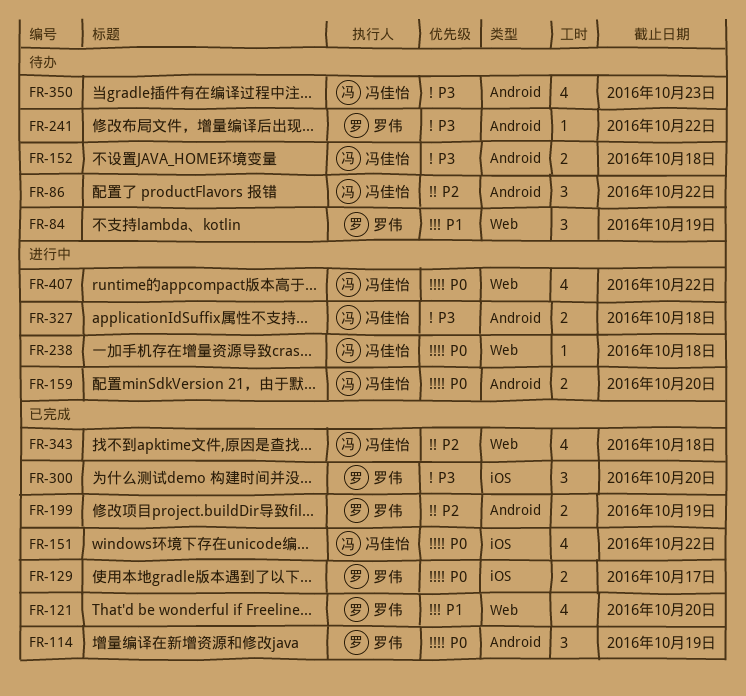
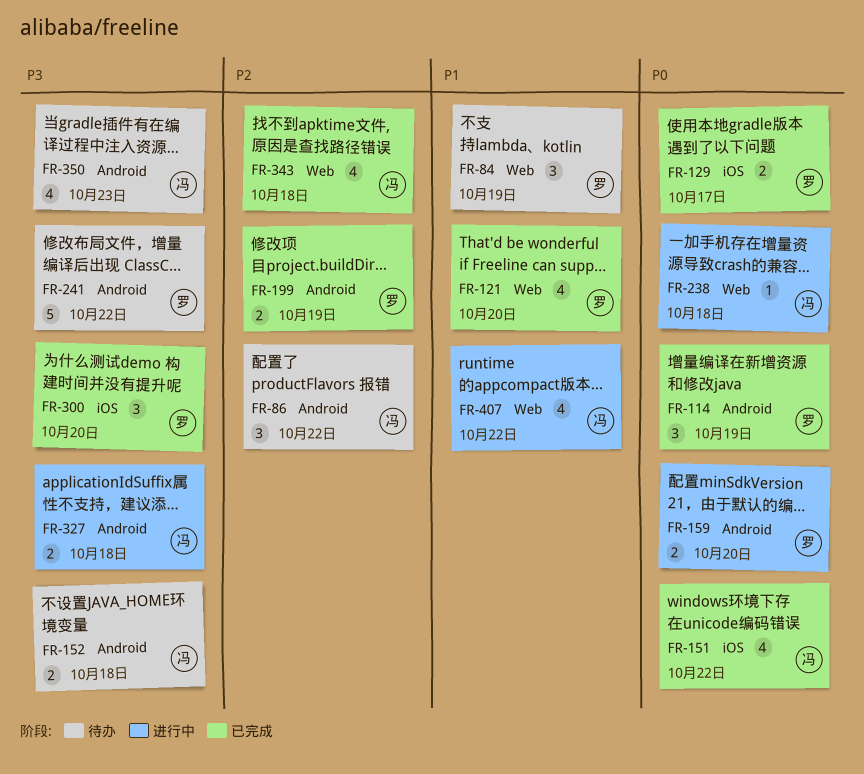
FR-159, owner: 冯佳怡 -> 罗伟
FR-241, estimate: 1 -> 5
FR-407, priority: P0 -> P1

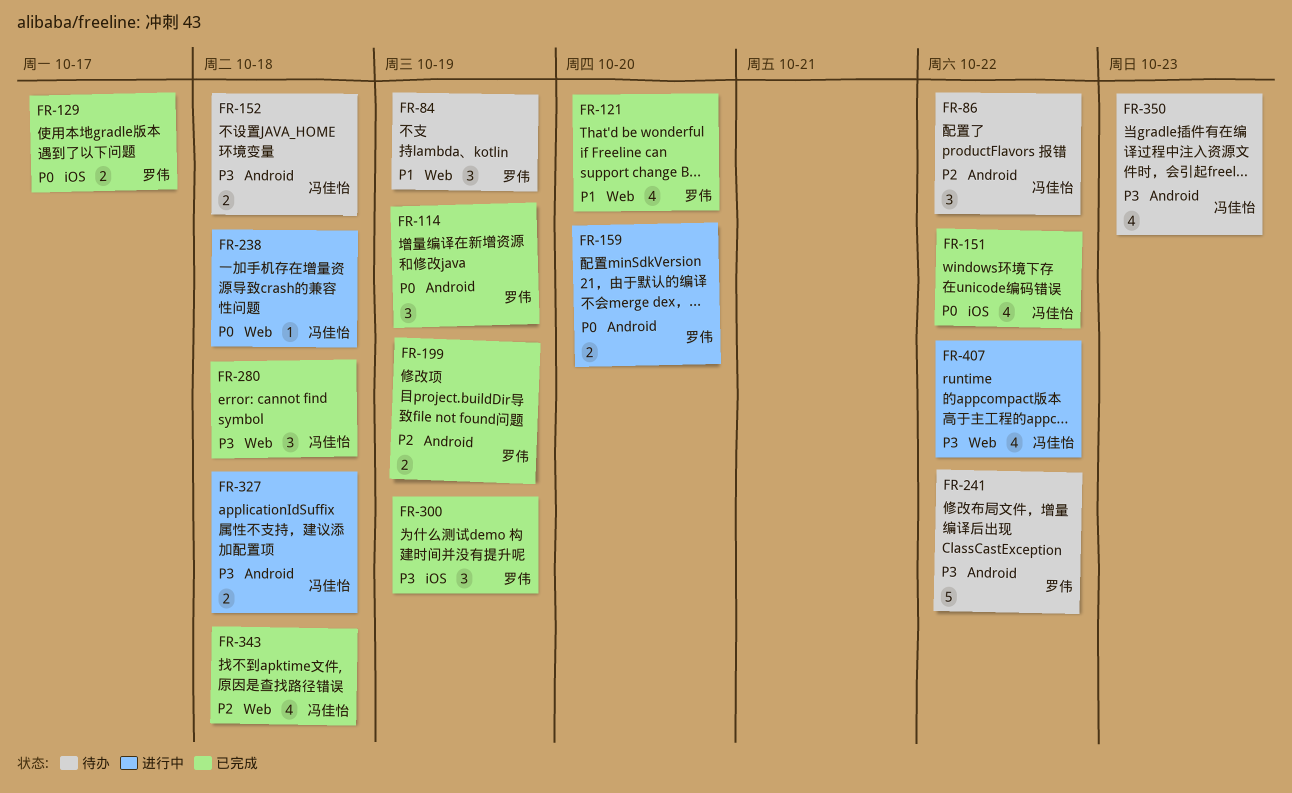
FR-280: none -> present
FR-300, due: Oct 20 -> Oct 19
FR-407, priority: P1 -> P3

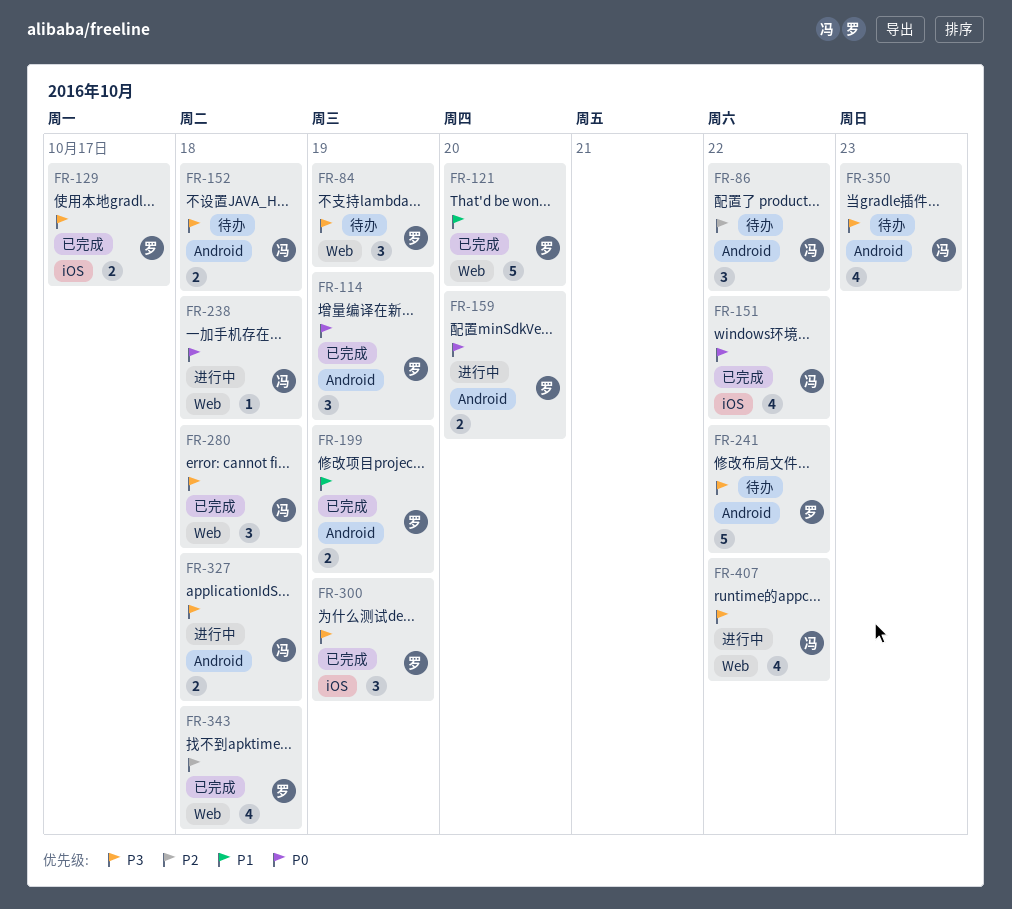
FR-84, priority: P1 -> P3
FR-121, estimate: 4 -> 5
FR-129, priority: P0 -> P3
FR-199, priority: P2 -> P1
FR-343, owner: 冯佳怡 -> 罗伟

